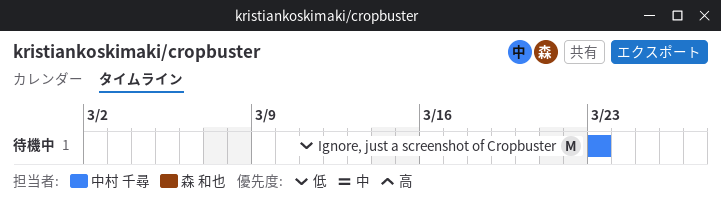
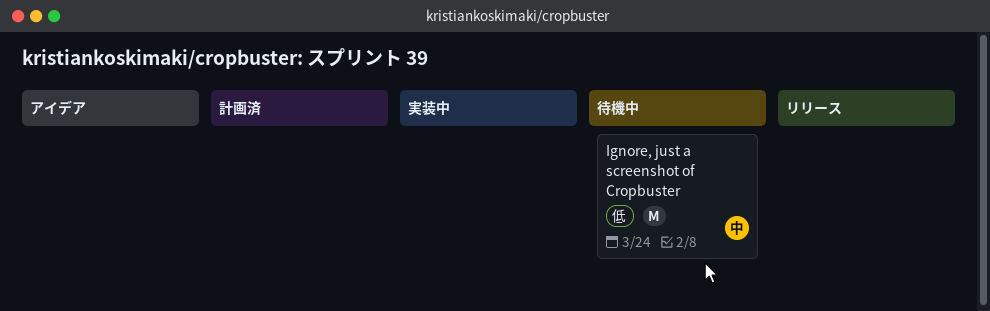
Ignore, just a screenshot of Cropbuster, due: Mar 23 -> Mar 24

